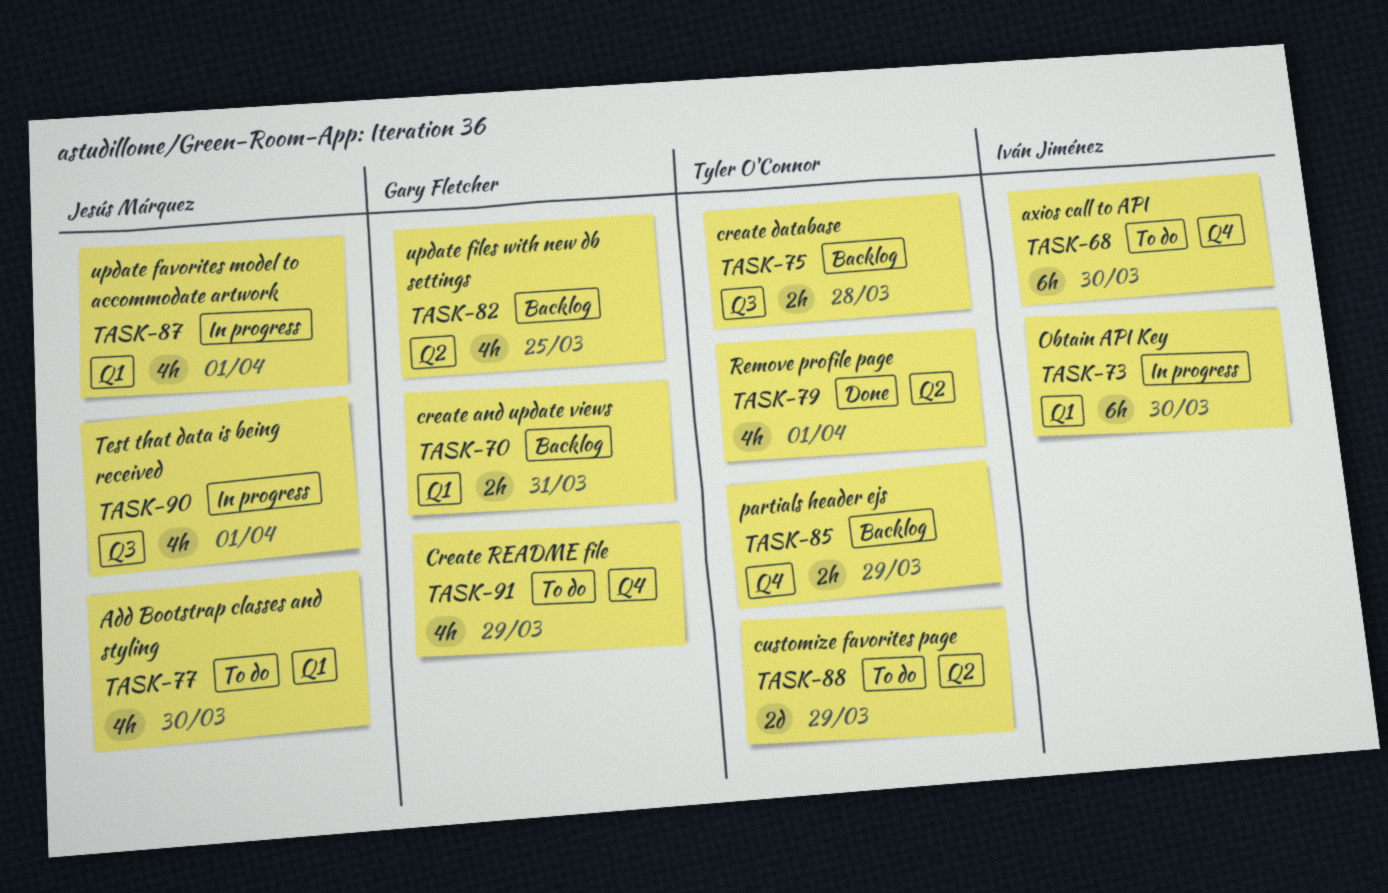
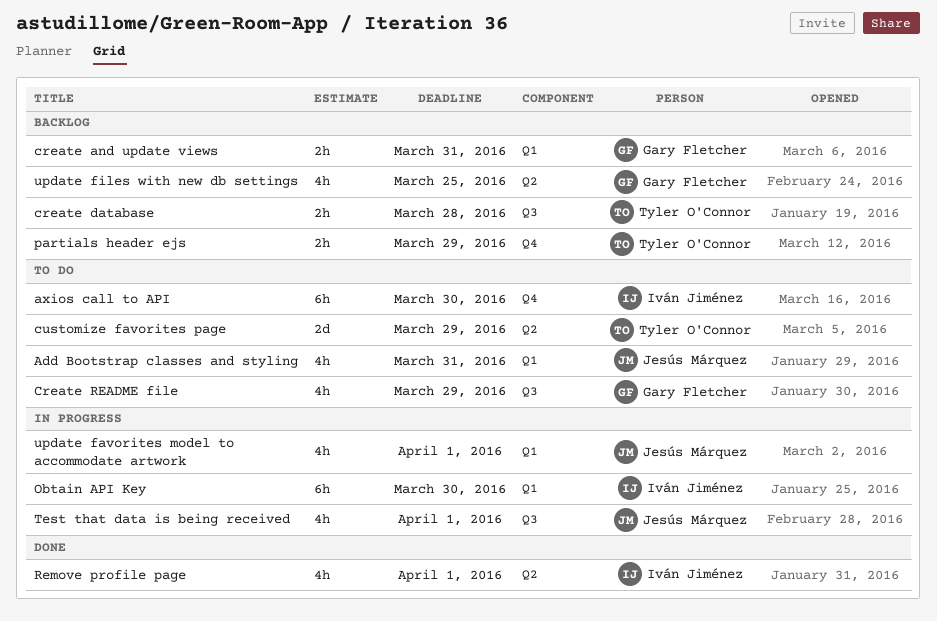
Add Bootstrap classes and styling, due: Mar 30 -> Mar 31
Create README file, label: Q4 -> Q3
Remove profile page, owner: Tyler O'Connor -> Iván Jiménez

